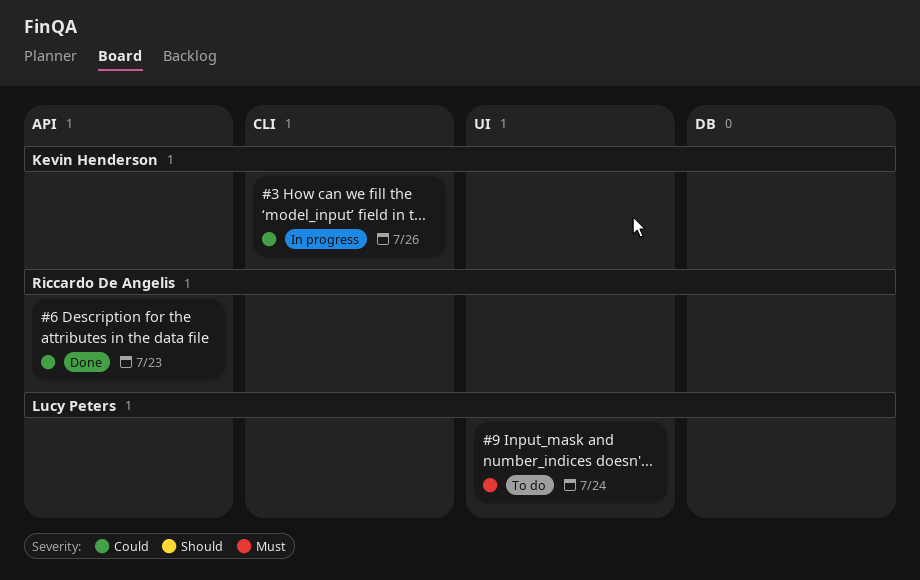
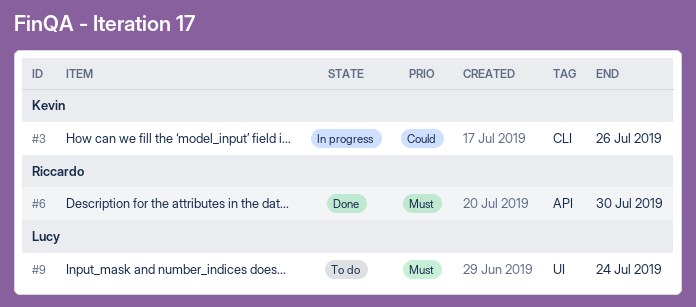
#6, priority: Could -> Must
#6, due: Jul 23 -> Jul 30

